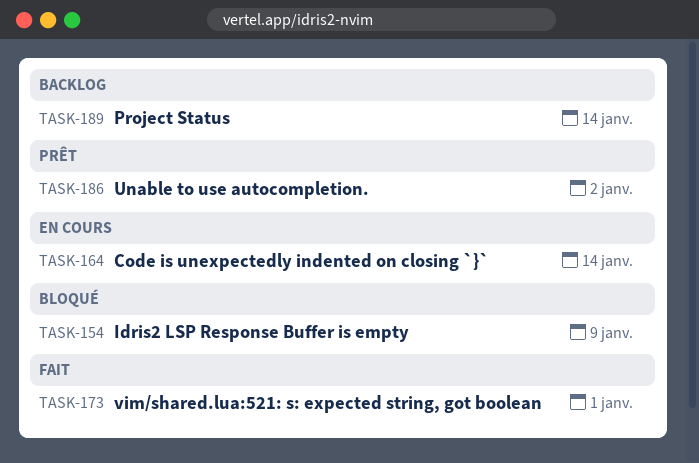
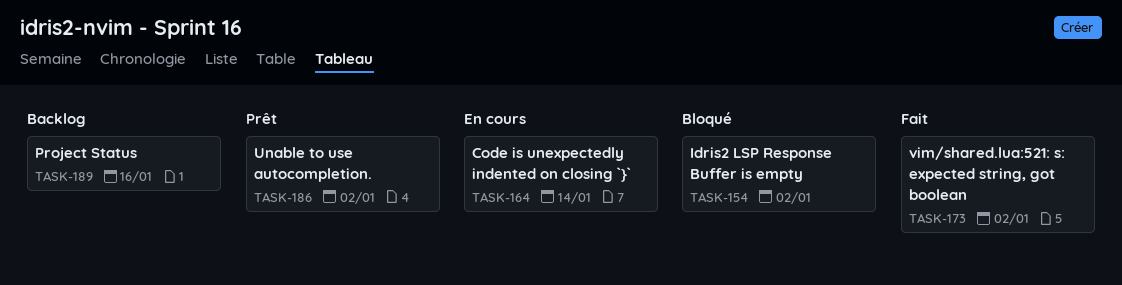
TASK-154, due: Jan 9 -> Jan 2
TASK-173, due: Jan 1 -> Jan 2
TASK-189, due: Jan 14 -> Jan 16

